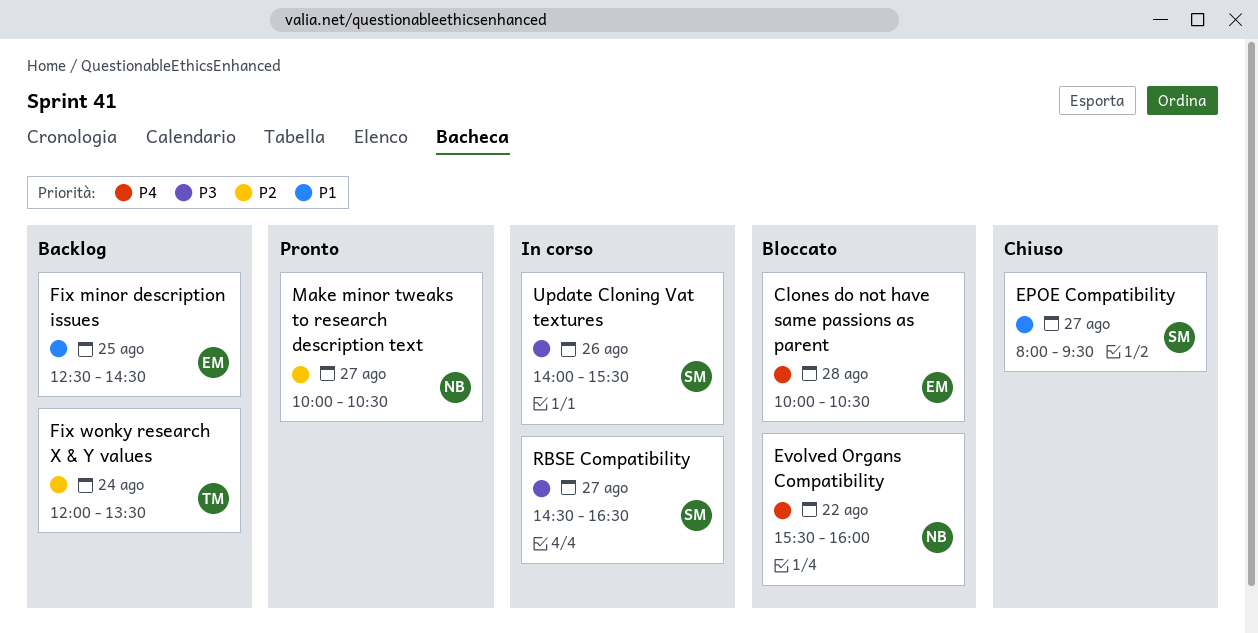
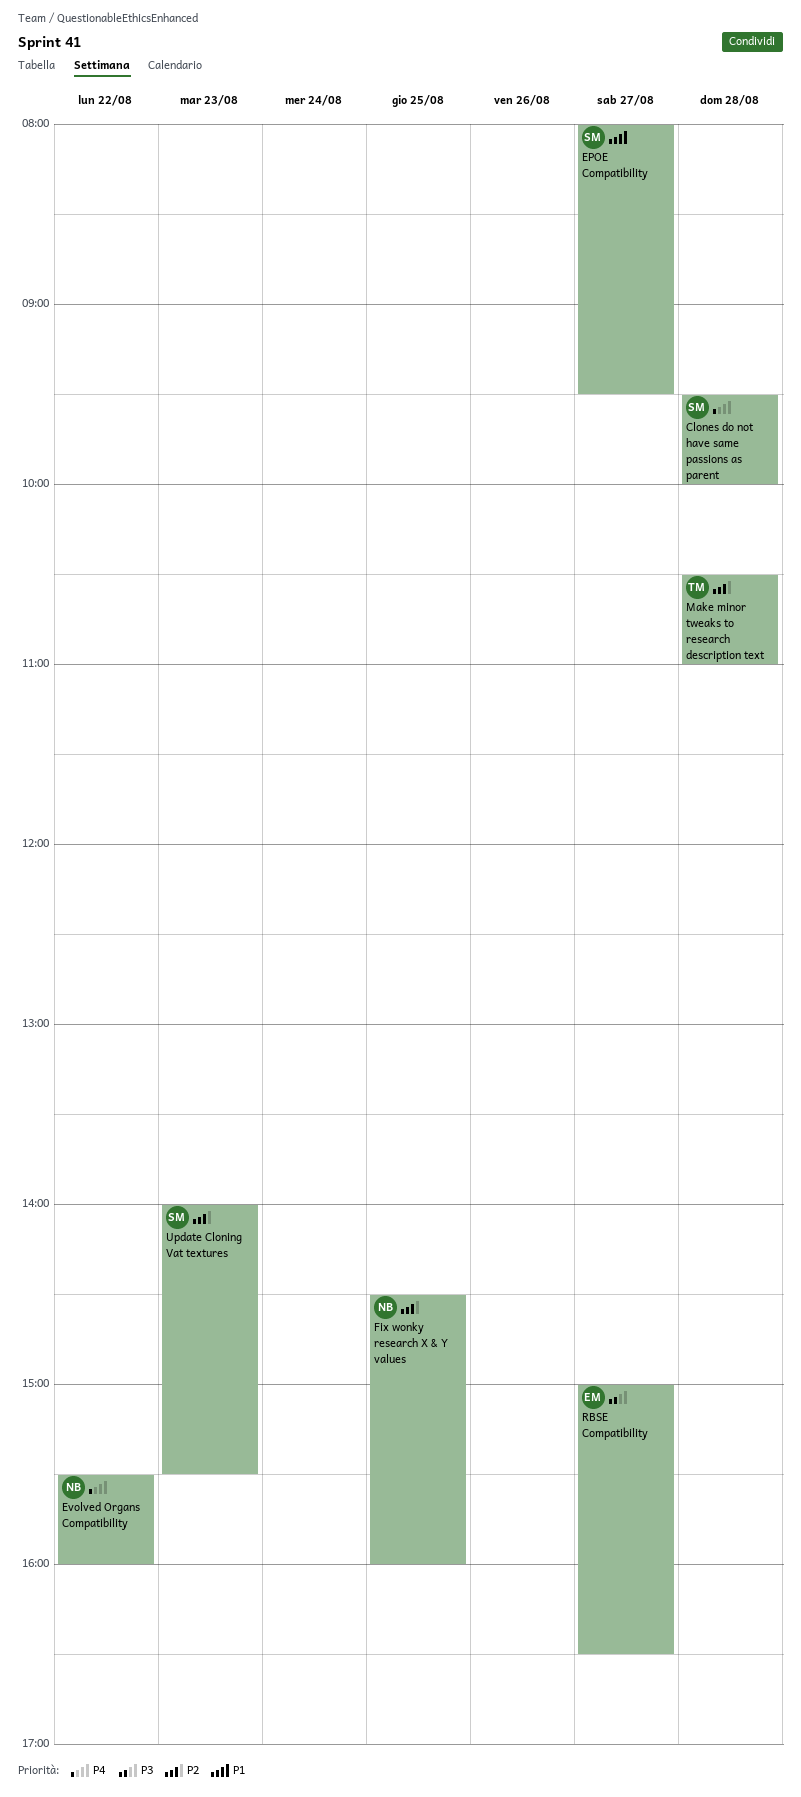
Clones do not have same passions as parent, owner: EM -> SM
Clones do not have same passions as parent, begins: 10:00 -> 09:30
Clones do not have same passions as parent, ends: 10:30 -> 10:00
Fix minor description issues: present -> none
Fix wonky research X & Y values, owner: TM -> NB
Fix wonky research X & Y values, day: Aug 24 -> Aug 25
Fix wonky research X & Y values, begins: 12:00 -> 14:30
Fix wonky research X & Y values, ends: 13:30 -> 16:00
Make minor tweaks to research description text, owner: NB -> TM
Make minor tweaks to research description text, day: Aug 27 -> Aug 28
Make minor tweaks to research description text, begins: 10:00 -> 10:30
Make minor tweaks to research description text, ends: 10:30 -> 11:00
RBSE Compatibility, owner: SM -> EM
RBSE Compatibility, begins: 14:30 -> 15:00
Update Cloning Vat textures, priority: P3 -> P2
Update Cloning Vat textures, day: Aug 26 -> Aug 23

